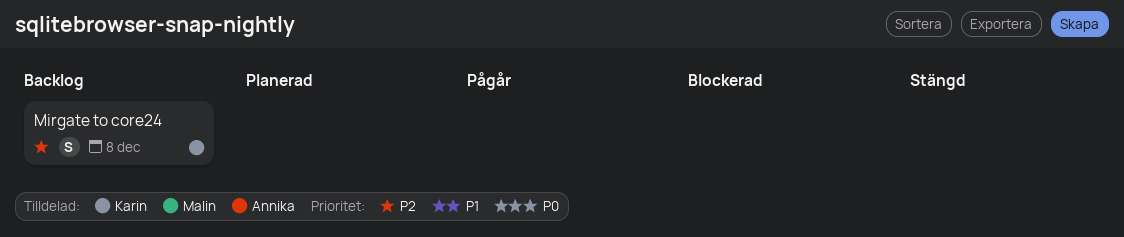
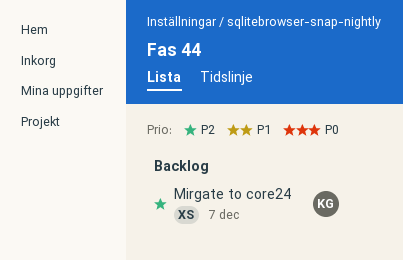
Mirgate to core24, estimate: S -> XS
Mirgate to core24, due: Dec 8 -> Dec 7

